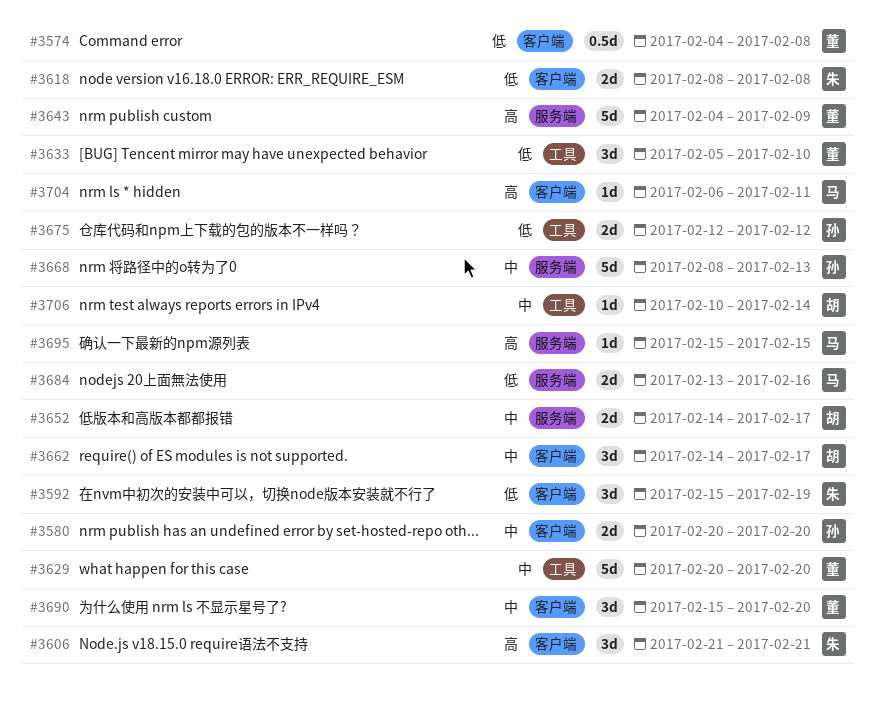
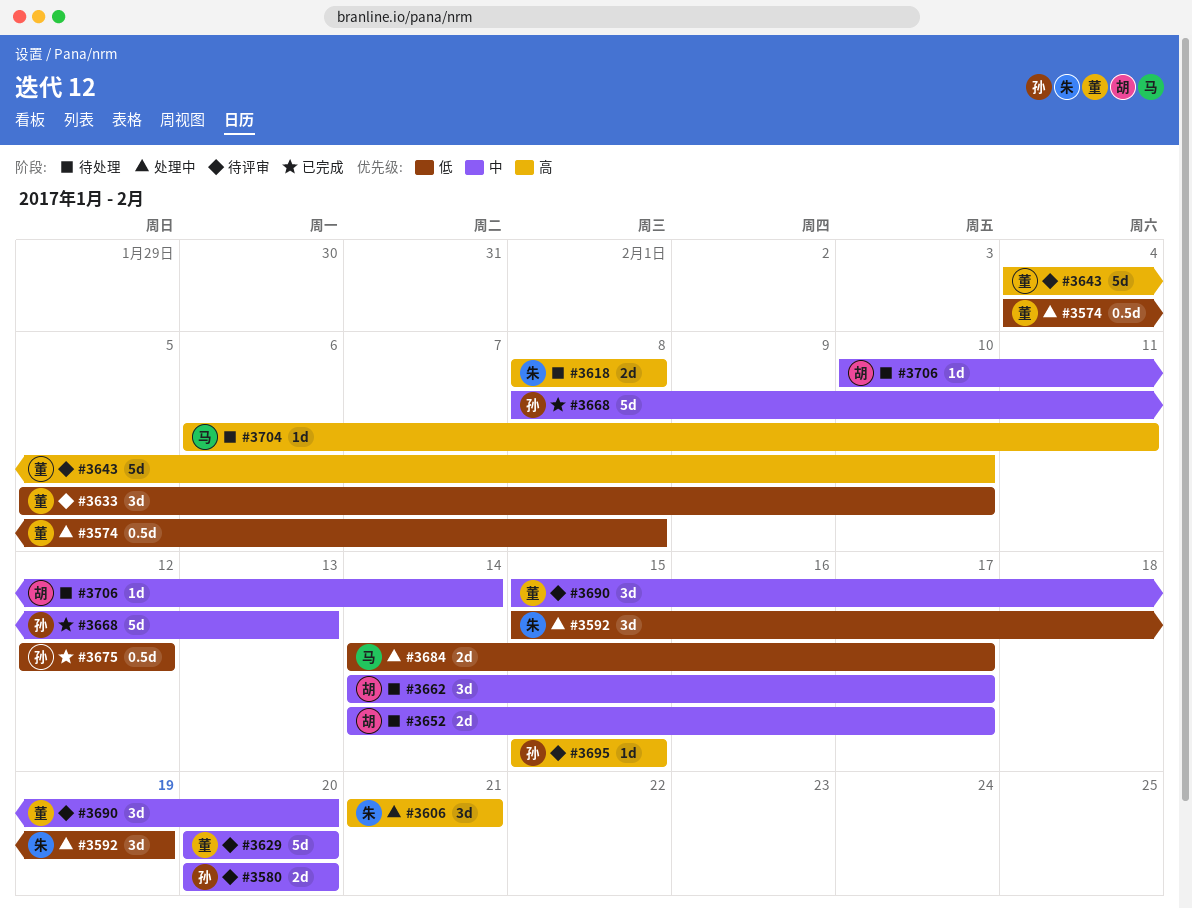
#3618, priority: 低 -> 高
#3643, due: Feb 9 -> Feb 10
#3675, estimate: 2d -> 0.5d
#3684, start: Feb 13 -> Feb 14
#3684, due: Feb 16 -> Feb 17
#3695, owner: 马 -> 孙

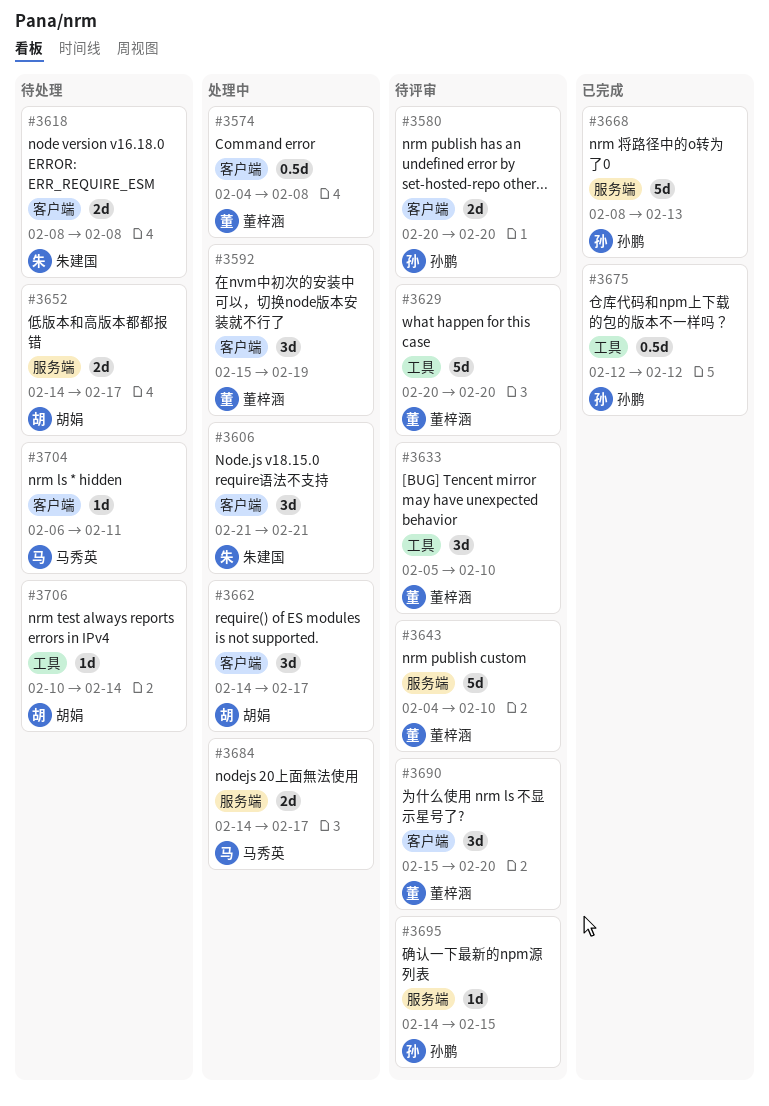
#3592, owner: 朱建国 -> 董梓涵
#3662, status: 待处理 -> 处理中
#3695, start: Feb 15 -> Feb 14

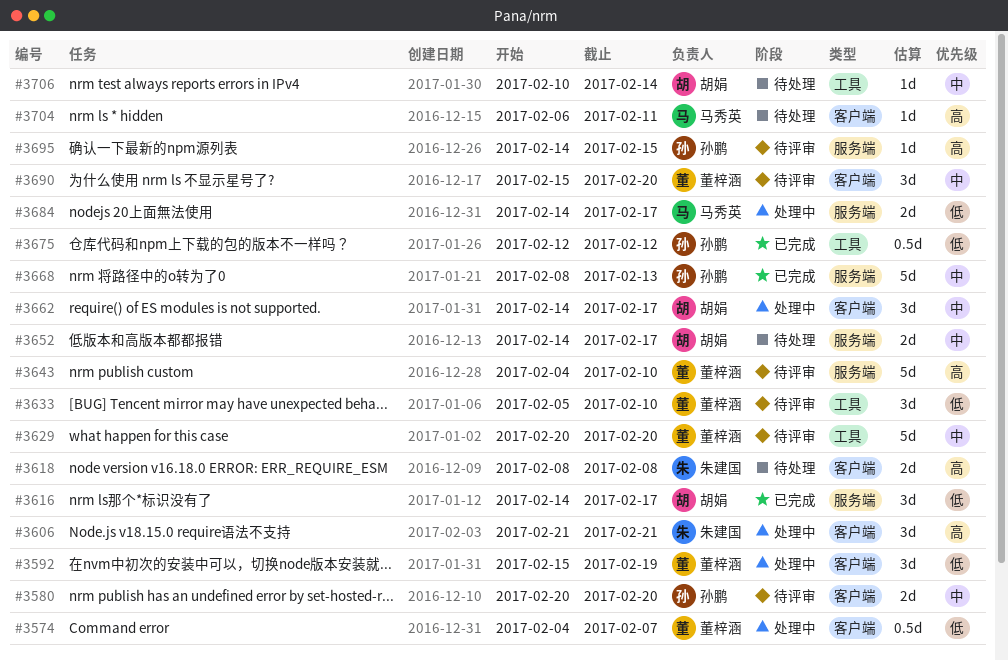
#3574, due: Feb 8 -> Feb 7
#3616: none -> present

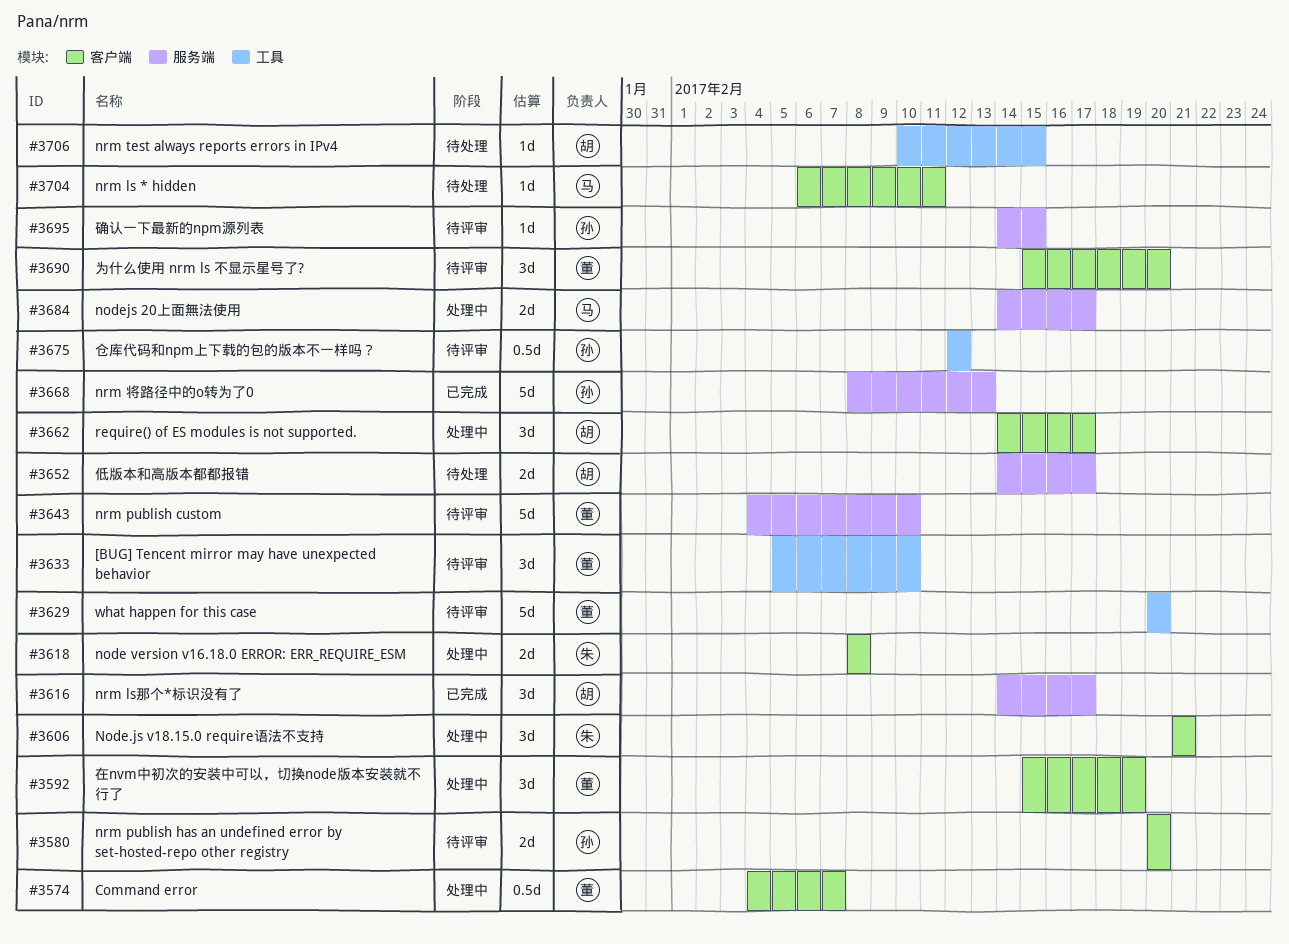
#3618, status: 待处理 -> 处理中
#3675, status: 已完成 -> 待评审
#3706, due: Feb 14 -> Feb 15

